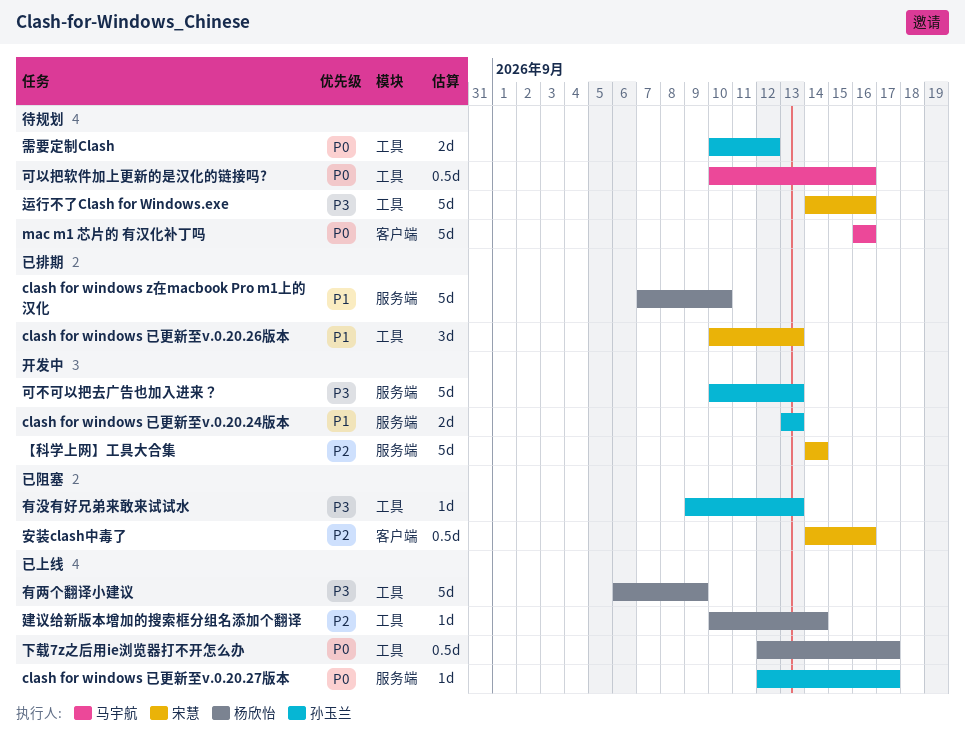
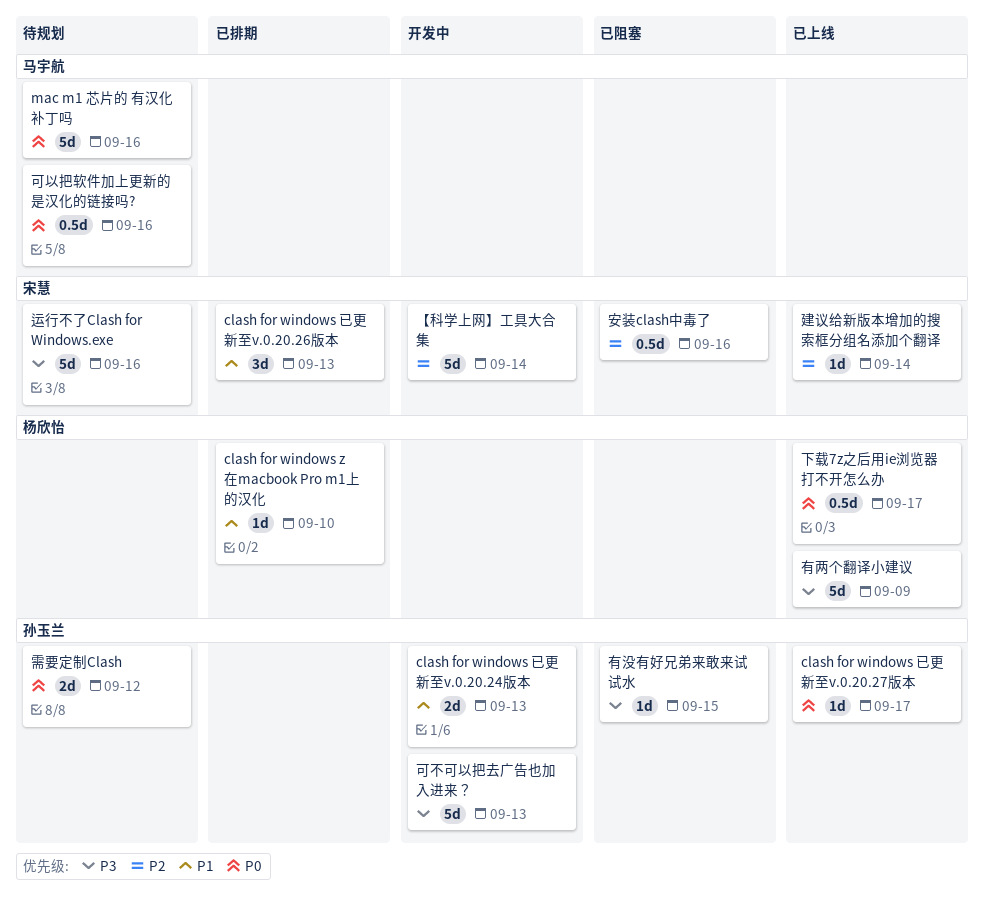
clash for windows z在macbook Pro m1上的汉化, estimate: 5d -> 1d
建议给新版本增加的搜索框分组名添加个翻译, owner: 杨欣怡 -> 宋慧
有没有好兄弟来敢来试试水, due: Sep 13 -> Sep 15

